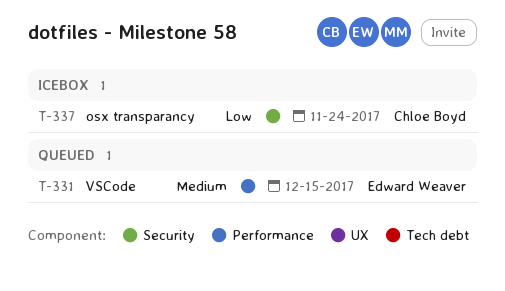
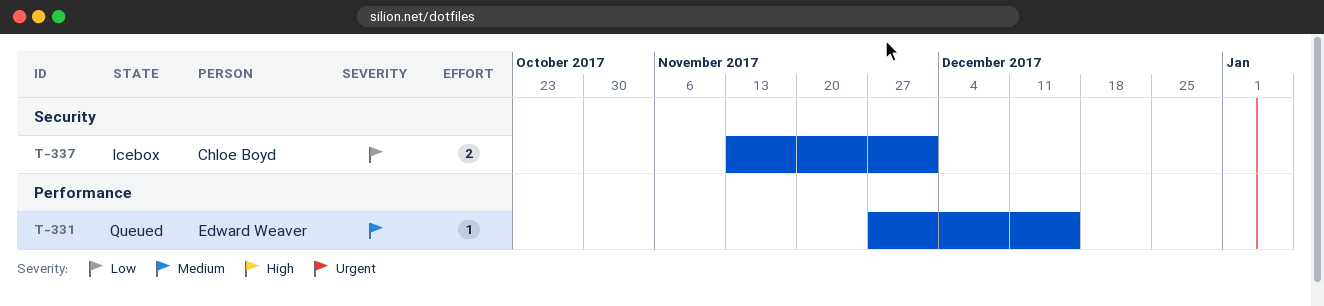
T-337, due: Nov 24 -> Dec 1

